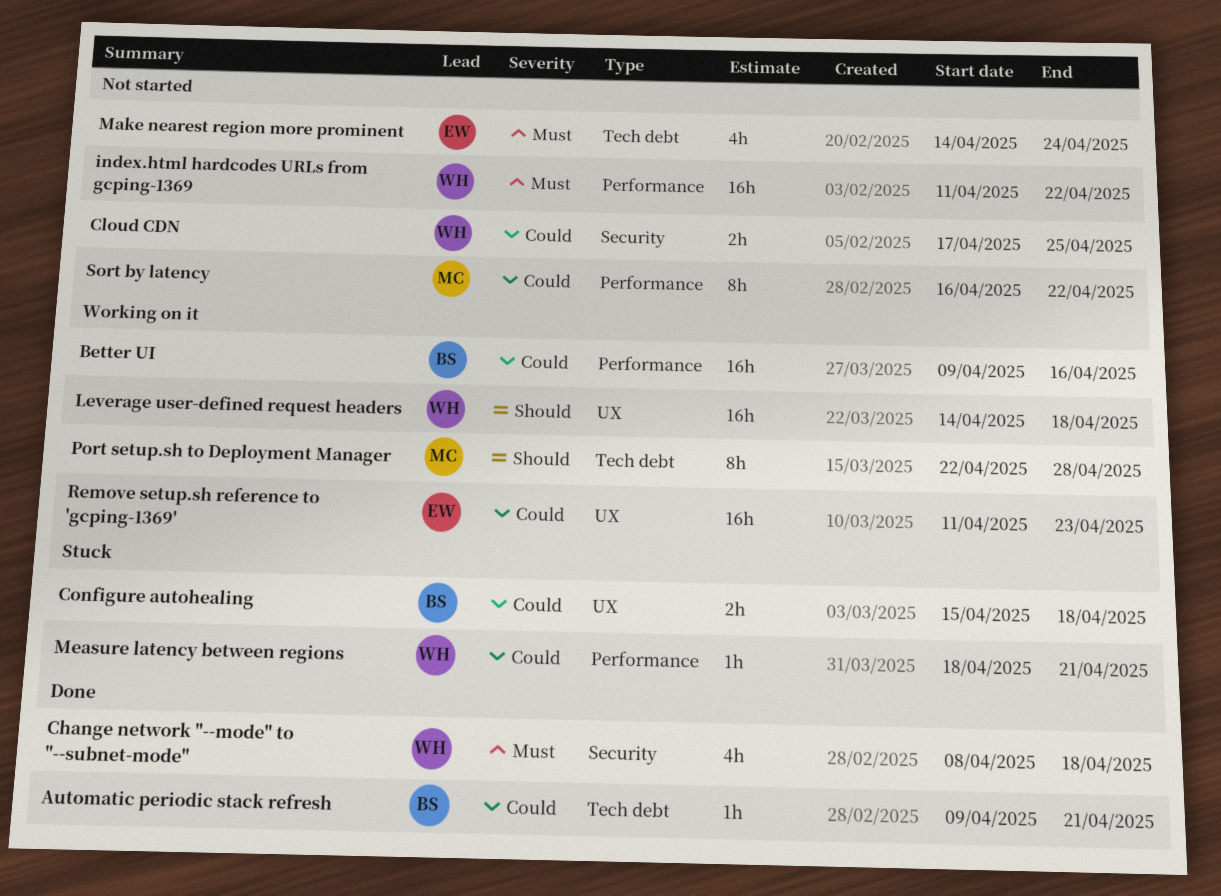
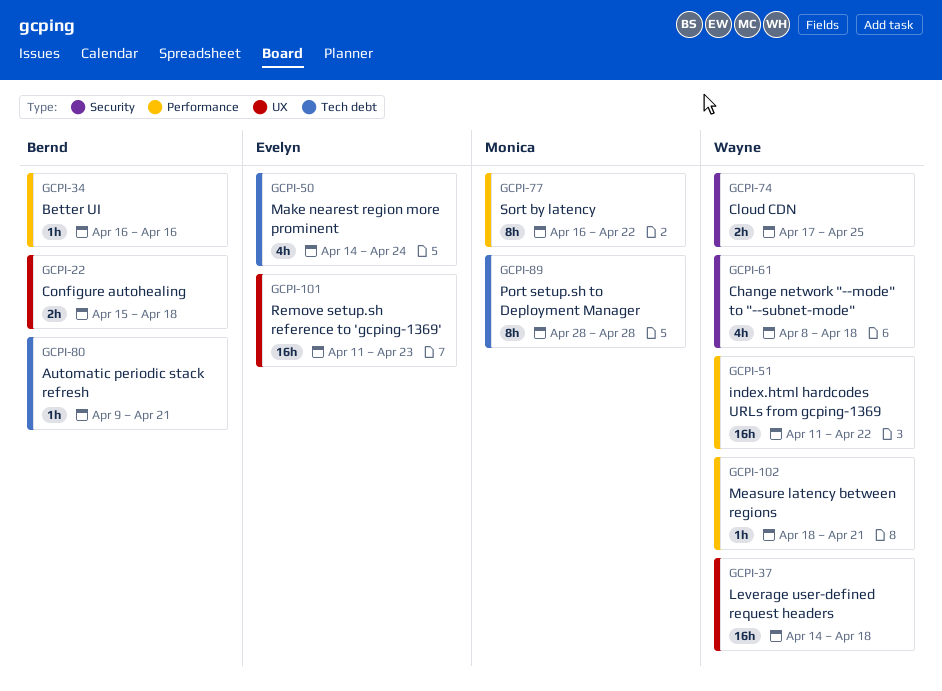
Better UI, estimate: 16h -> 1h
Better UI, start: Apr 9 -> Apr 16
Port setup.sh to Deployment Manager, start: Apr 22 -> Apr 28

